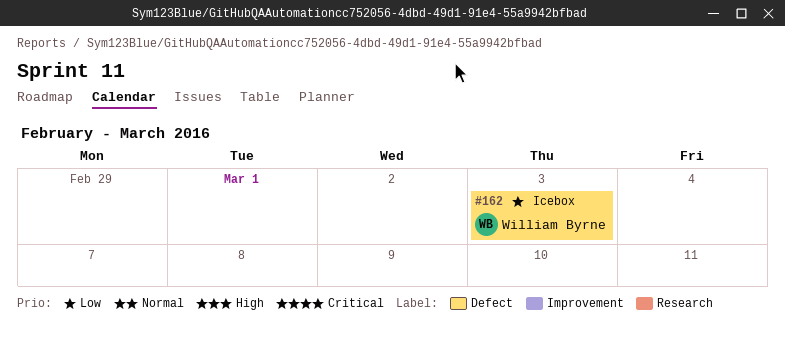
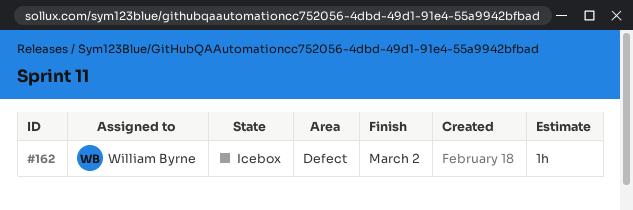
#162, due: Mar 3 -> Mar 2

